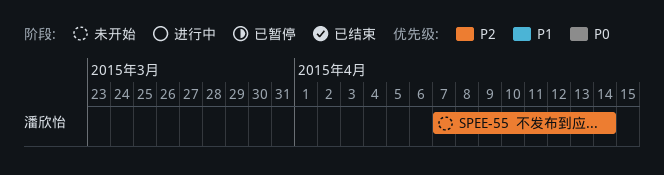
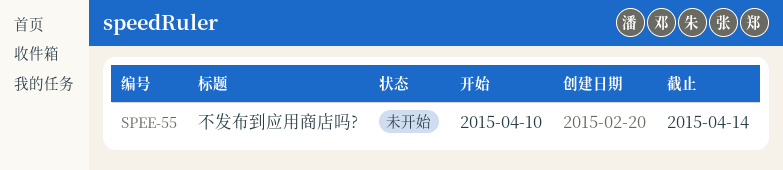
SPEE-55, start: Apr 7 -> Apr 10

